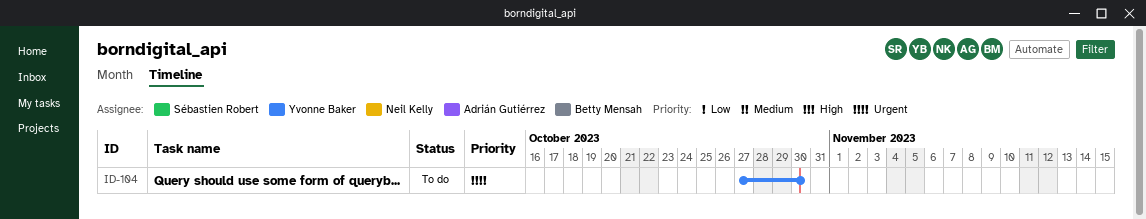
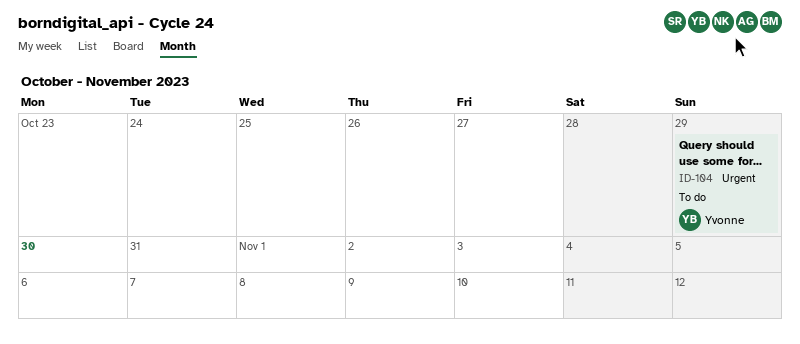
ID-104, due: Oct 30 -> Oct 29

